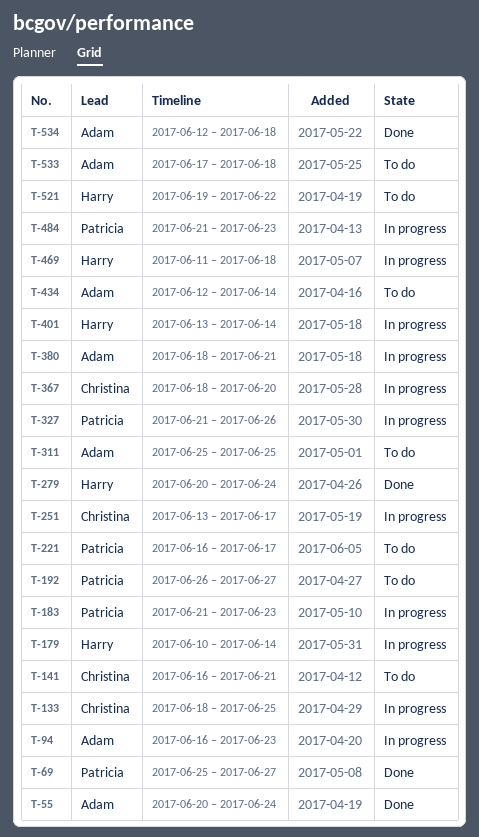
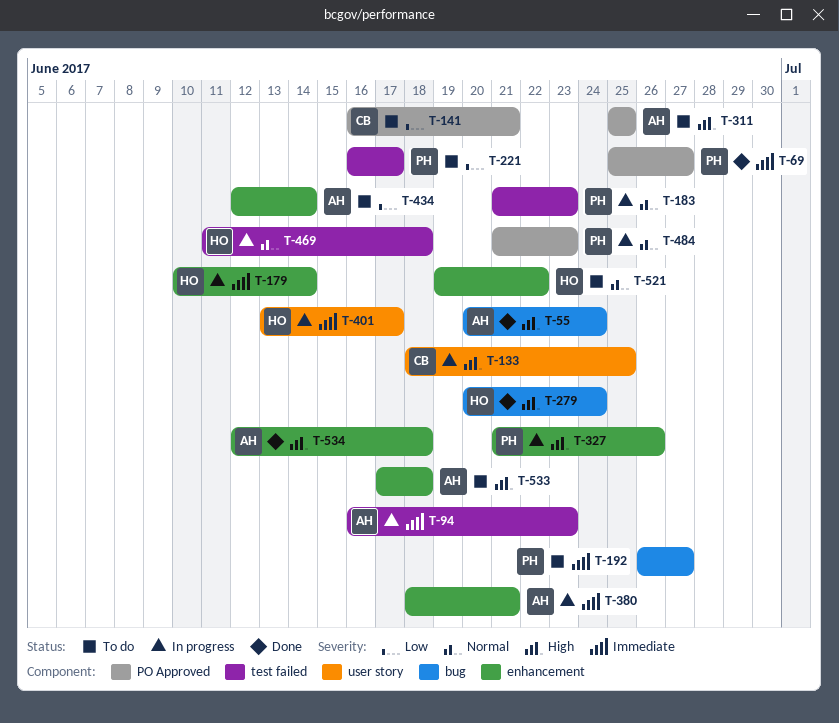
T-251: present -> none
T-367: present -> none
T-401, due: Jun 14 -> Jun 17

